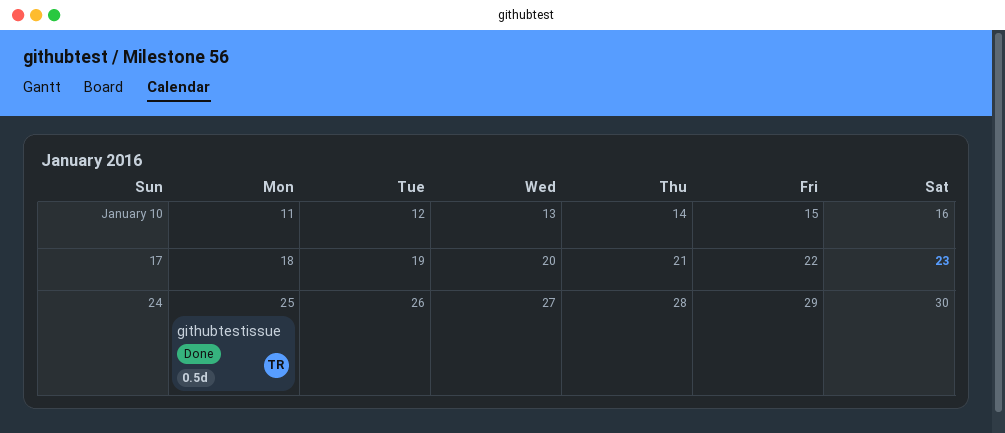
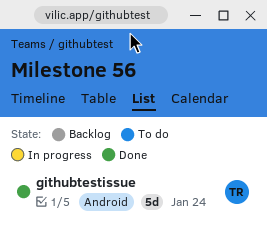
githubtestissue, estimate: 0.5d -> 5d
githubtestissue, due: Jan 25 -> Jan 24

